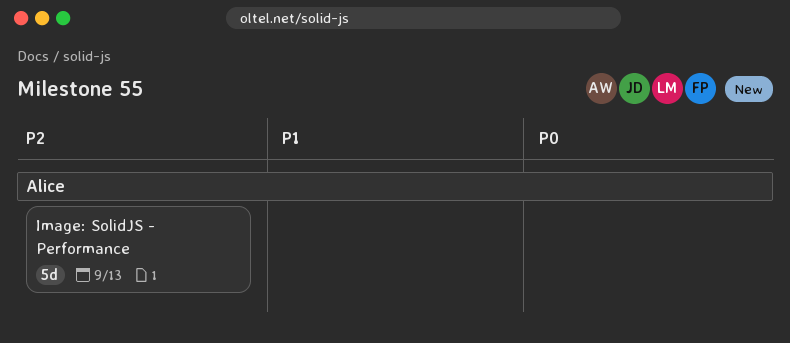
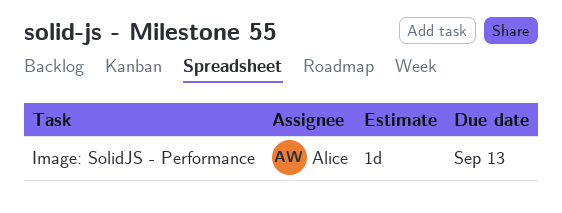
Image: SolidJS - Performance, estimate: 5d -> 1d

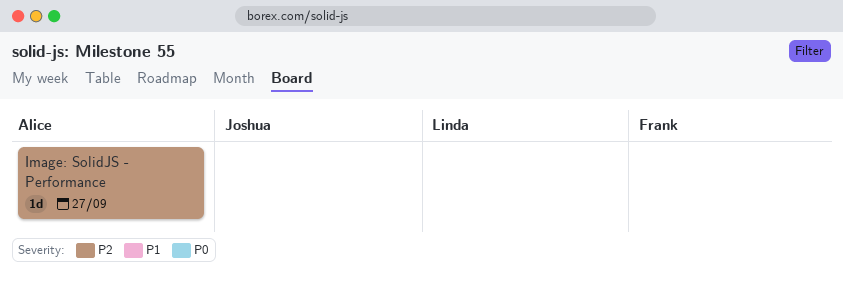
Image: SolidJS - Performance, due: Sep 13 -> Sep 27

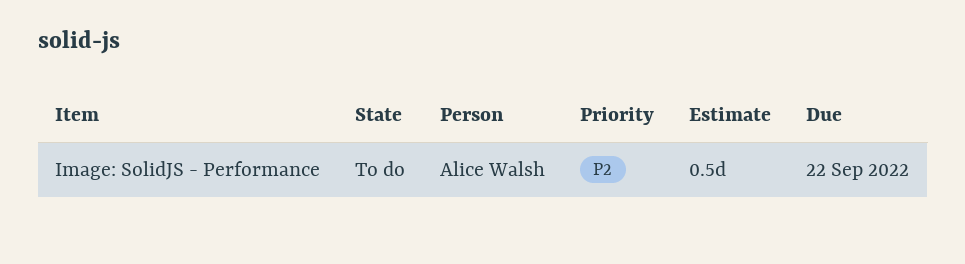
Image: SolidJS - Performance, estimate: 1d -> 0.5d
Image: SolidJS - Performance, due: Sep 27 -> Sep 22

